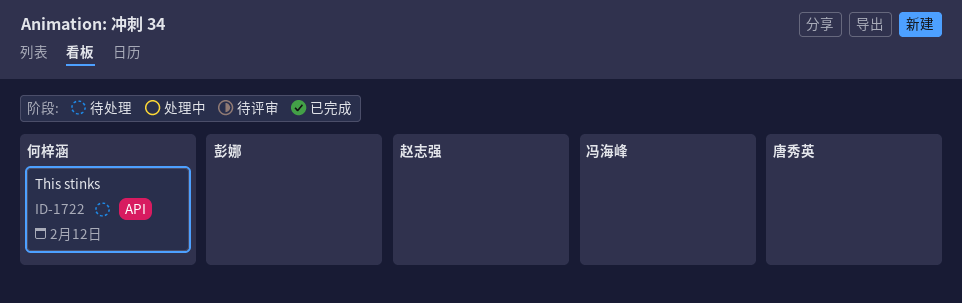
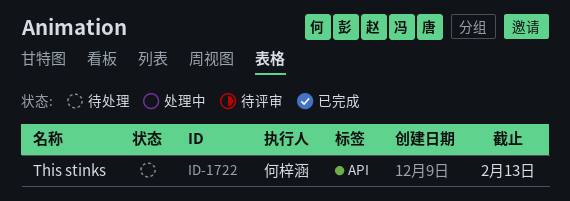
ID-1722, due: Feb 12 -> Feb 13

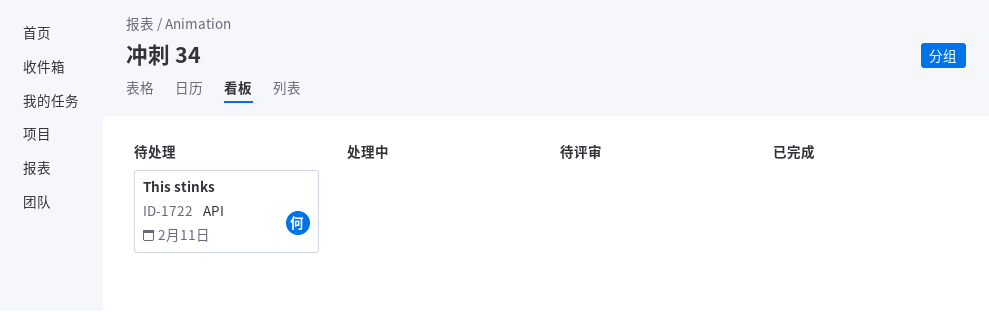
ID-1722, due: Feb 13 -> Feb 11

